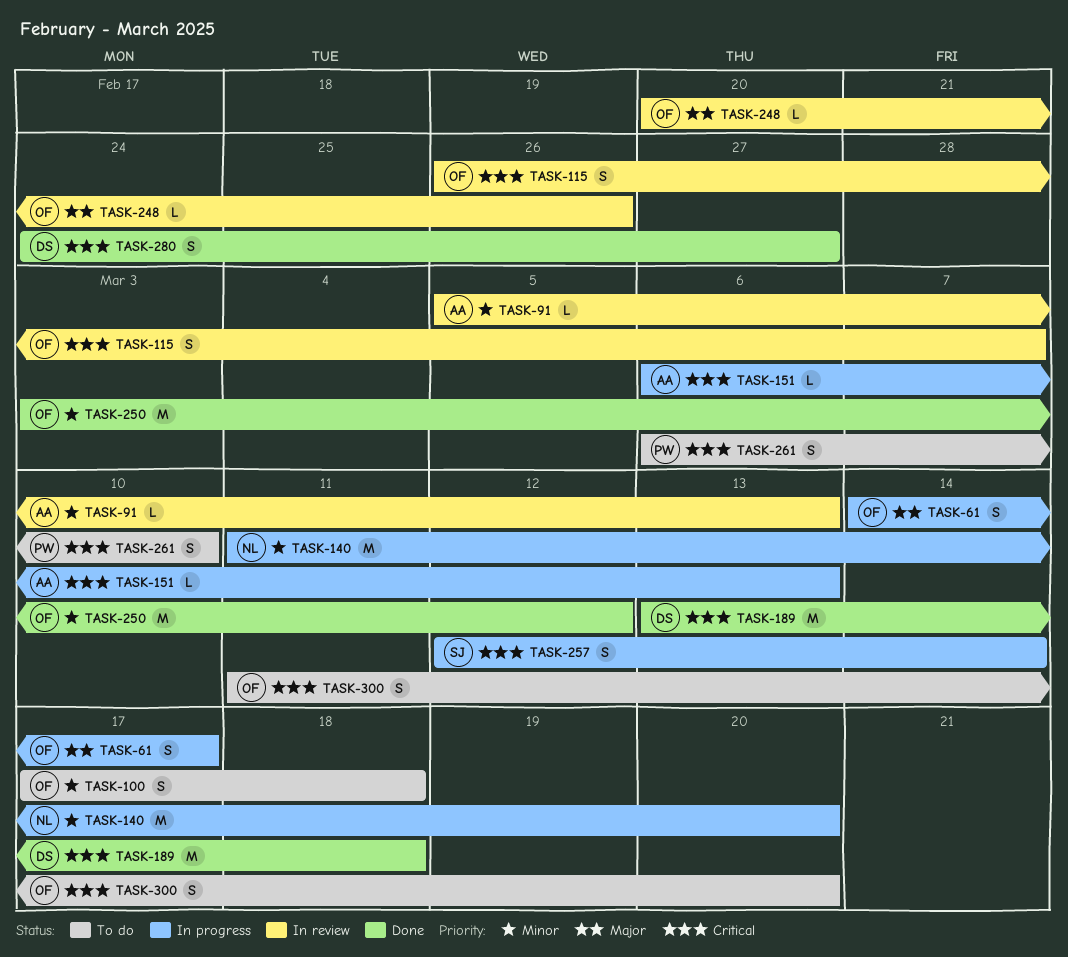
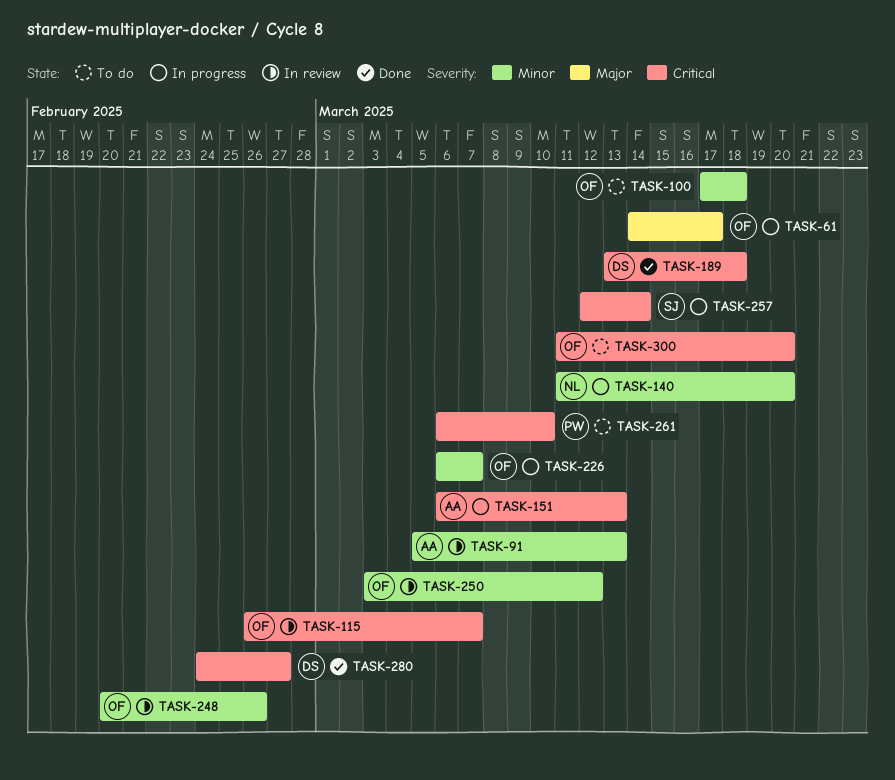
TASK-226: none -> present
TASK-248, priority: Major -> Minor
TASK-250, status: Done -> In review

